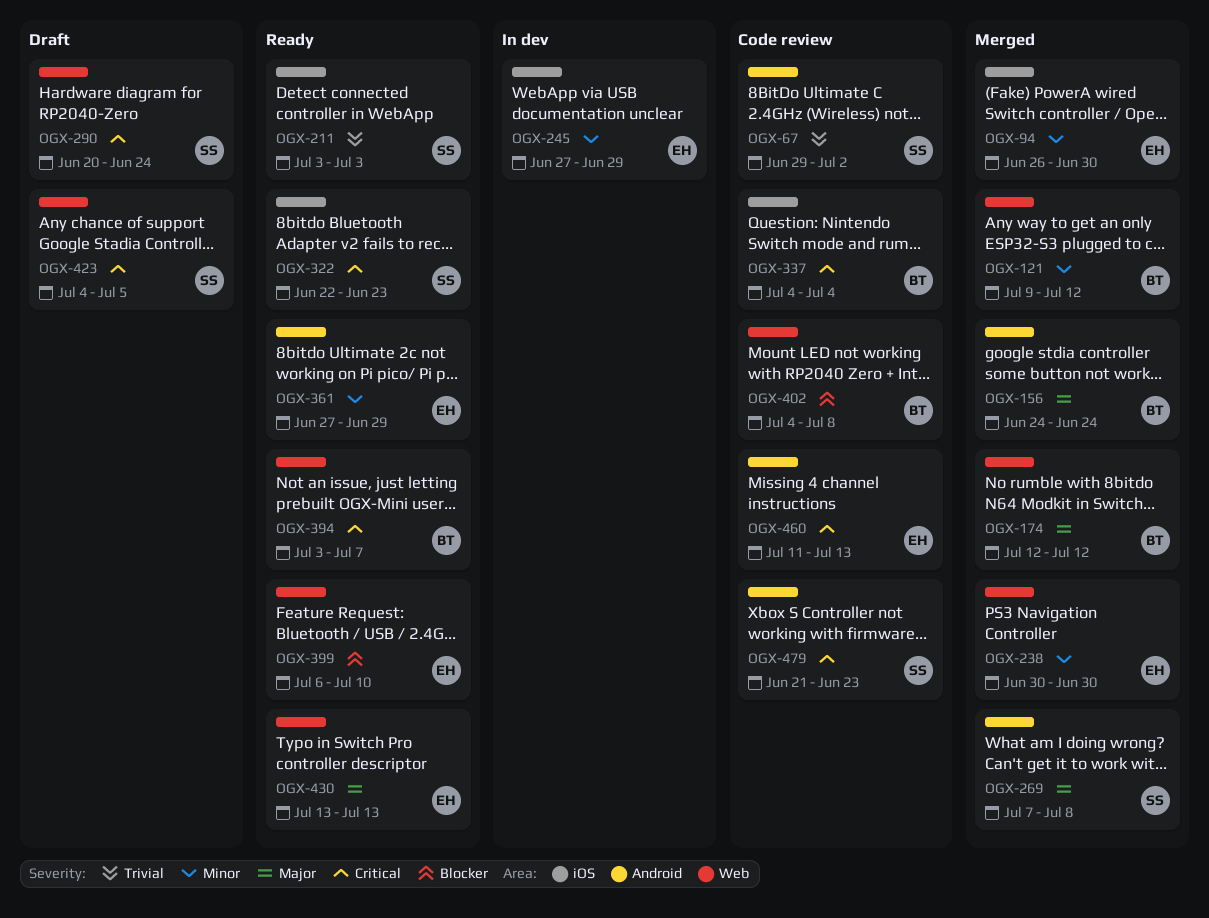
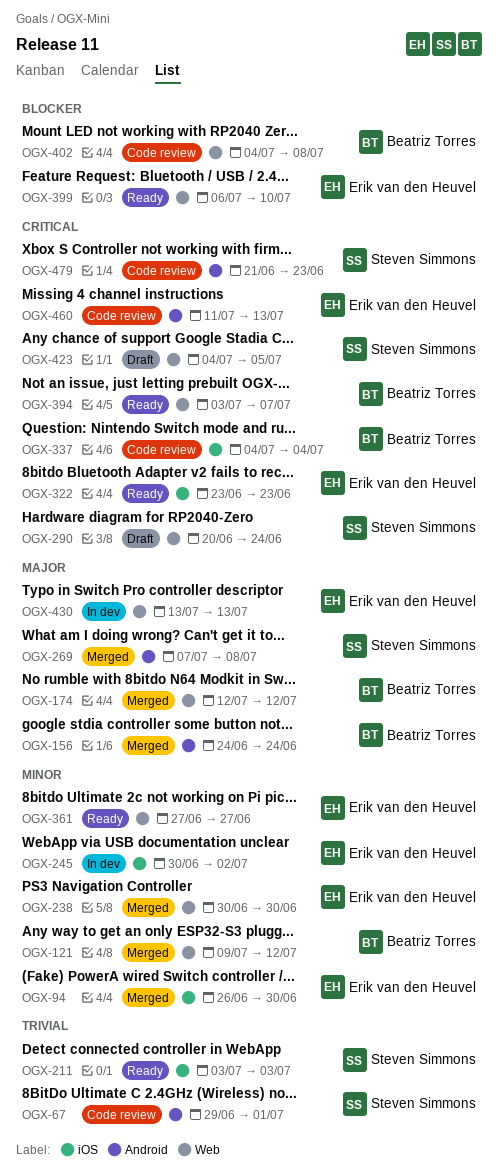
OGX-67, due: Jul 2 -> Jul 1
OGX-245, start: Jun 27 -> Jun 30
OGX-245, due: Jun 29 -> Jul 2
OGX-322, owner: Steven Simmons -> Erik van den Heuvel
OGX-322, start: Jun 22 -> Jun 23
OGX-361, label: Android -> Web
OGX-361, due: Jun 29 -> Jun 27
OGX-430, status: Ready -> In dev

